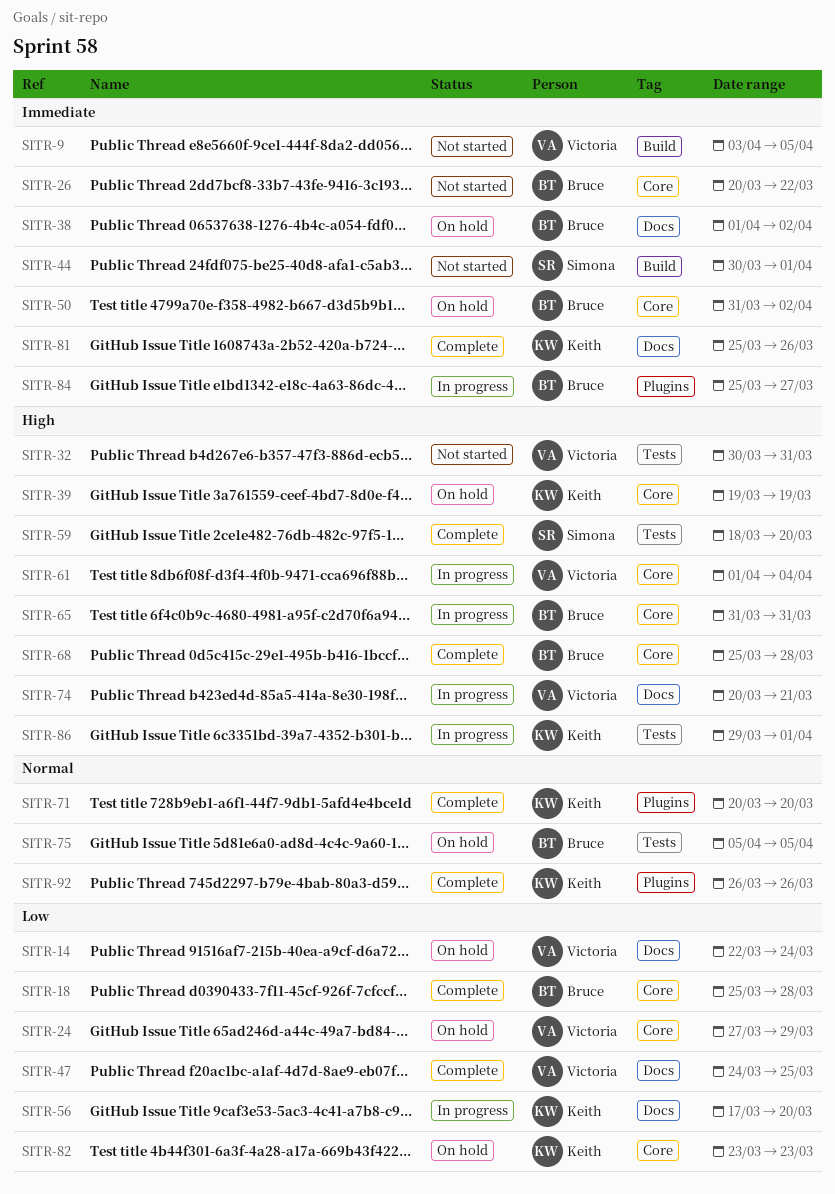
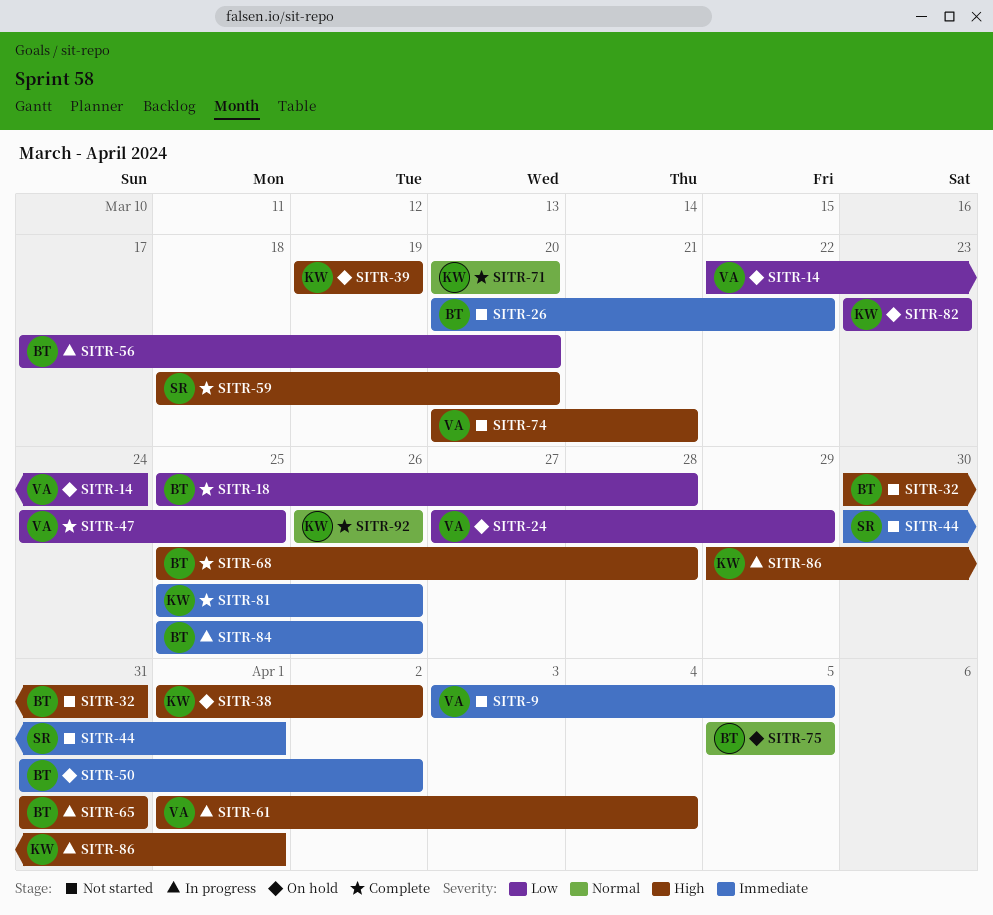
SITR-32, owner: Victoria -> Bruce
SITR-38, owner: Bruce -> Keith
SITR-38, priority: Immediate -> High
SITR-56, owner: Keith -> Bruce
SITR-74, status: In progress -> Not started
SITR-84, due: Mar 27 -> Mar 26

